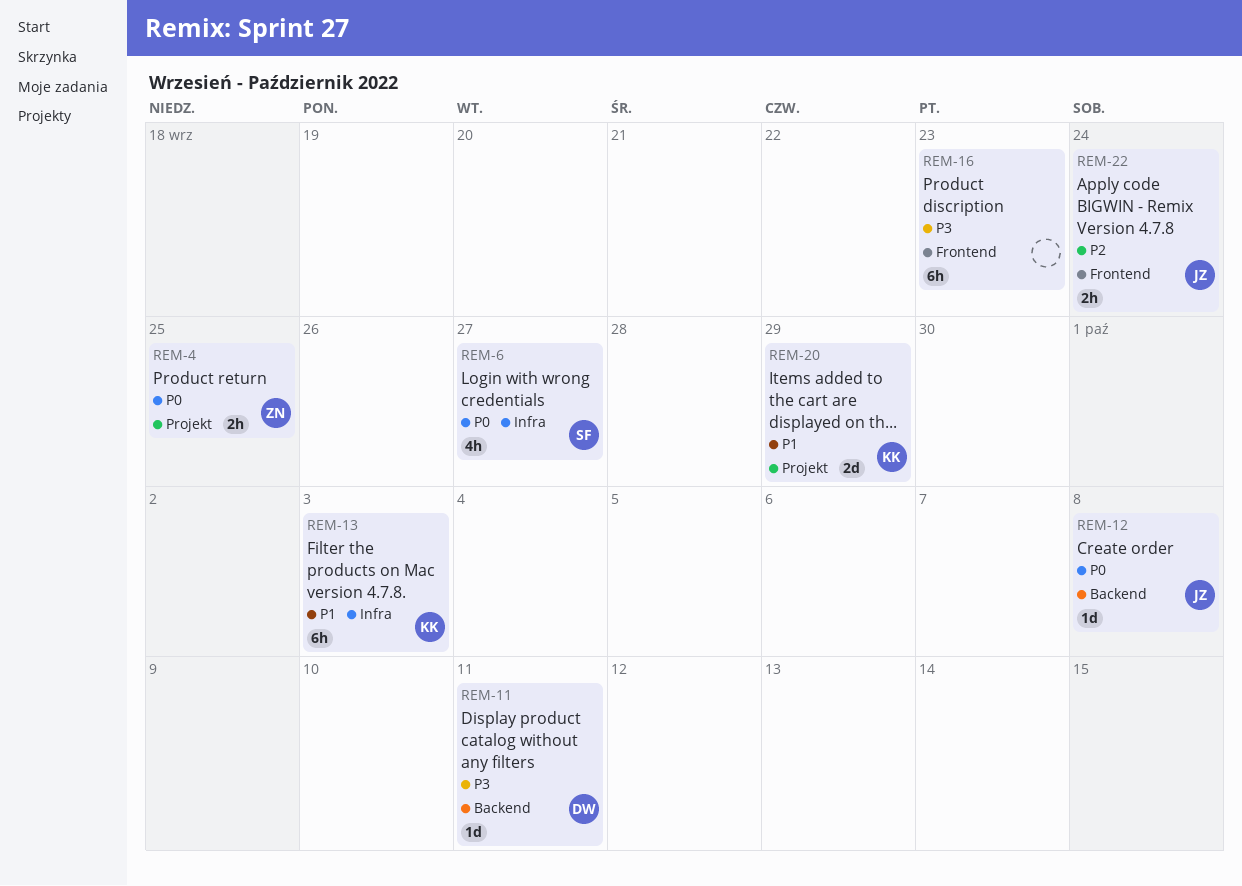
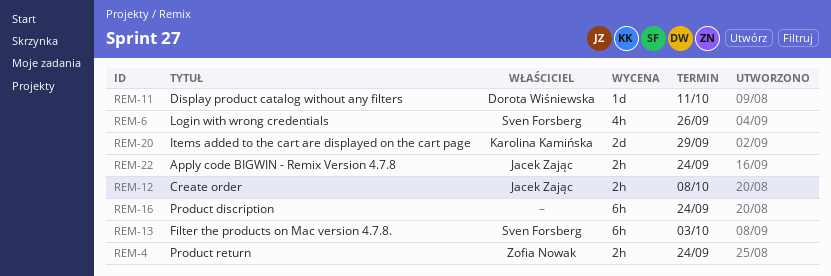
REM-4, due: Sep 25 -> Sep 24
REM-6, due: Sep 27 -> Sep 26
REM-12, estimate: 1d -> 2h
REM-13, owner: Karolina Kamińska -> Sven Forsberg
REM-16, due: Sep 23 -> Sep 24

